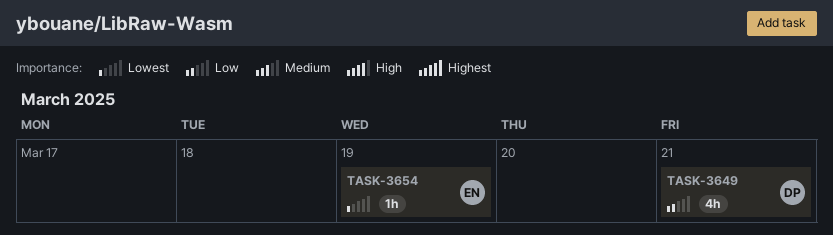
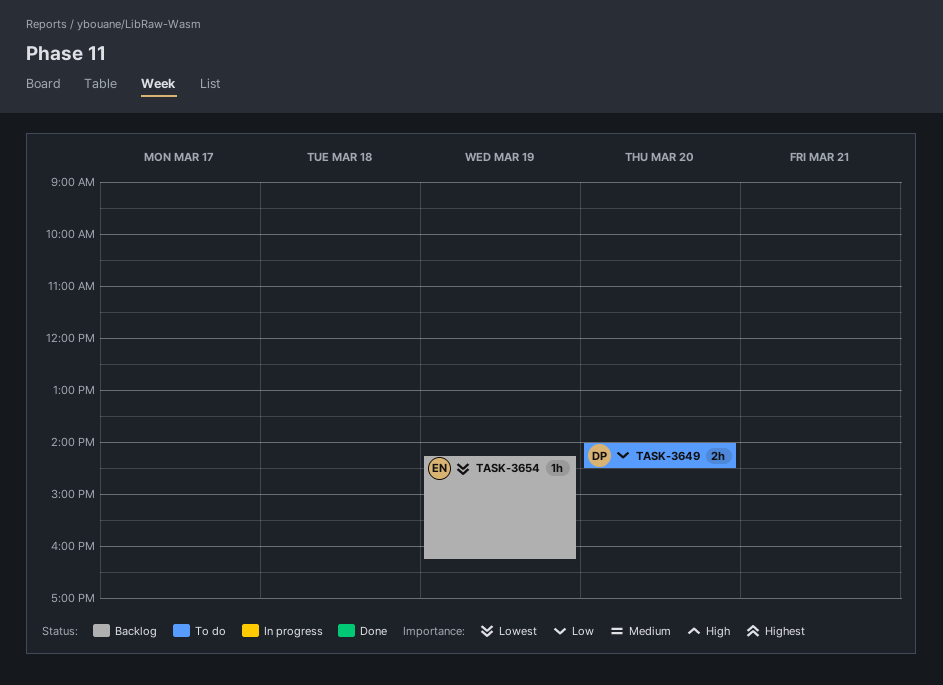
TASK-3649, estimate: 4h -> 2h
TASK-3649, day: Mar 21 -> Mar 20

